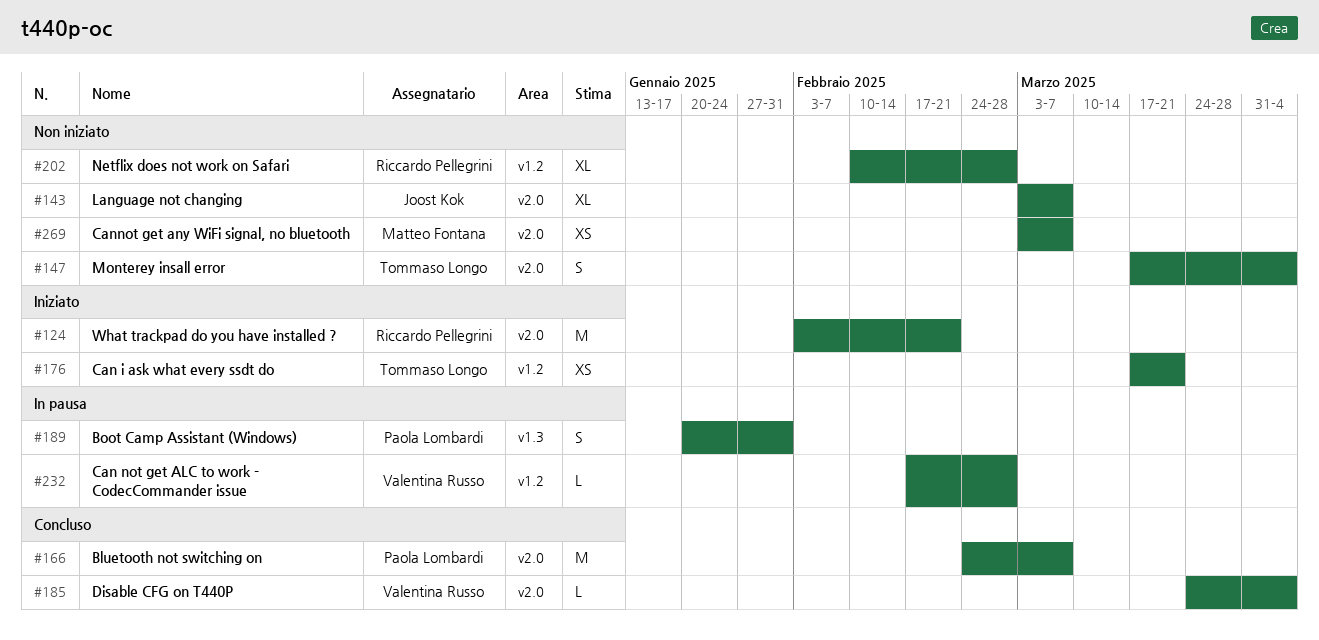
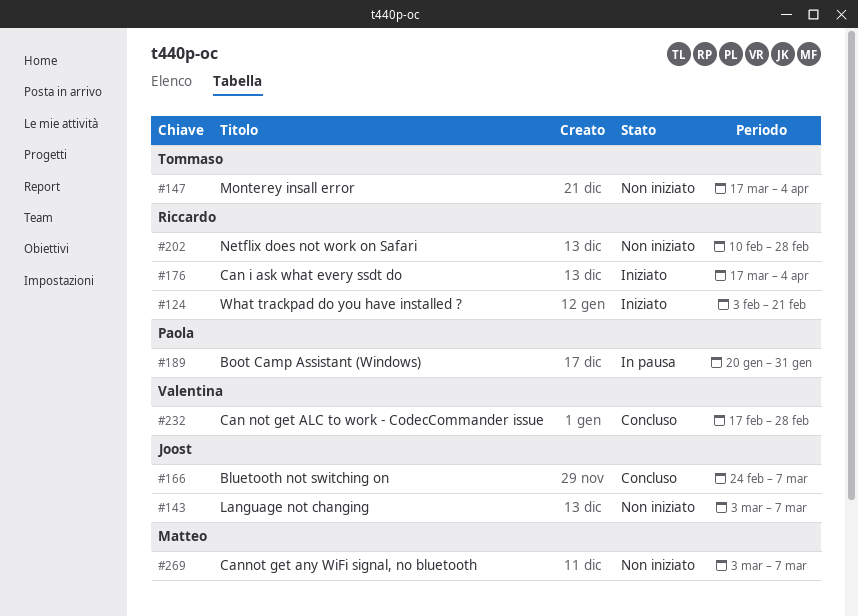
#166, owner: Paola Lombardi -> Joost Kok
#176, owner: Tommaso Longo -> Riccardo Pellegrini
#176, due: Mar 21 -> Apr 4
#185: present -> none
#232, status: In pausa -> Concluso

